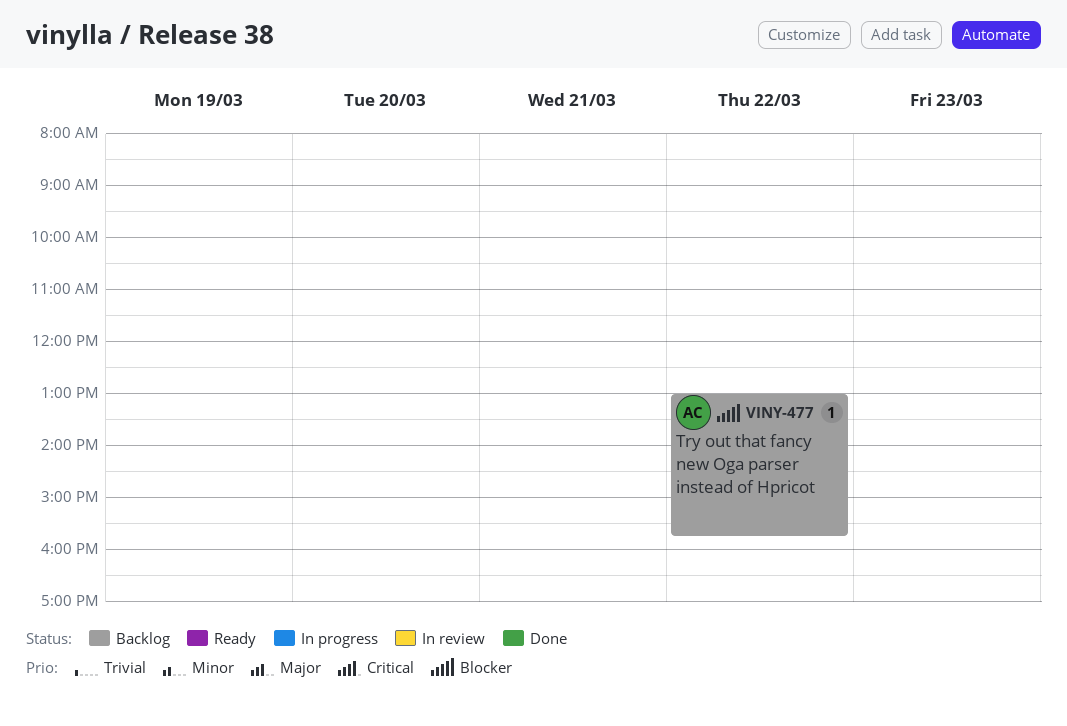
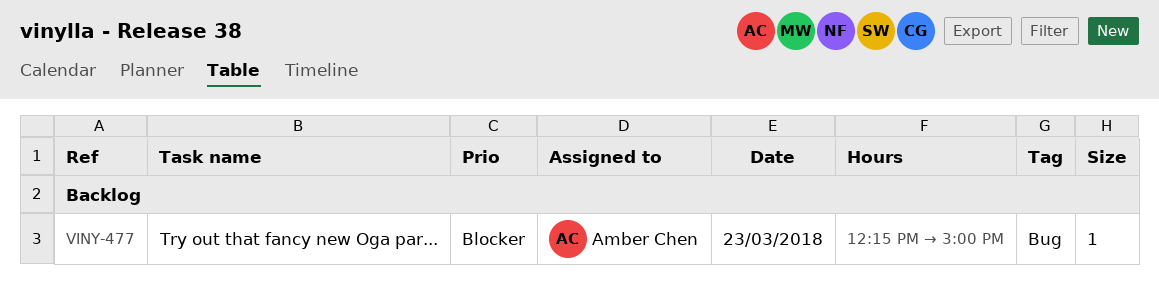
VINY-477, day: Mar 22 -> Mar 23
VINY-477, begins: 13:00 -> 12:15
VINY-477, ends: 15:45 -> 15:00

